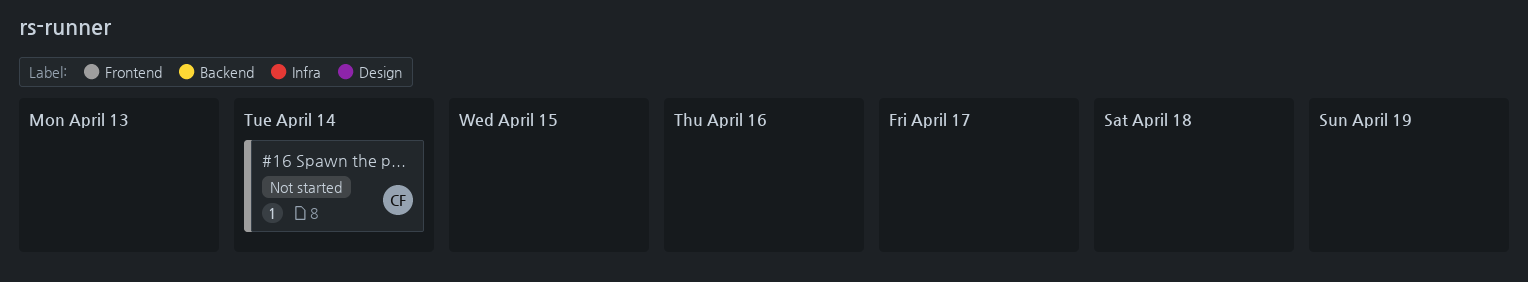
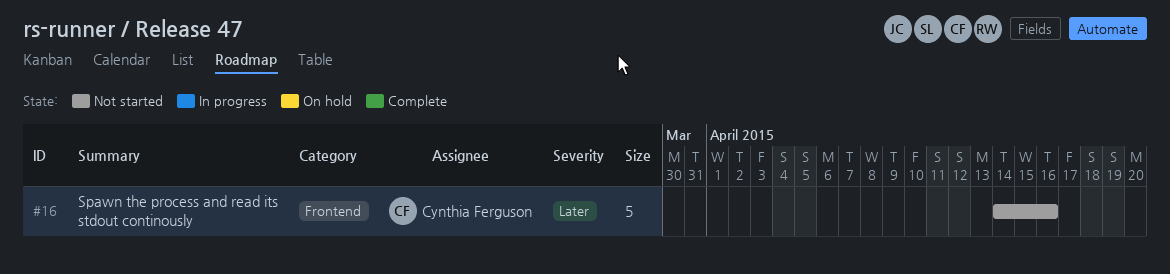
#16, estimate: 1 -> 5
#16, due: Apr 14 -> Apr 16

